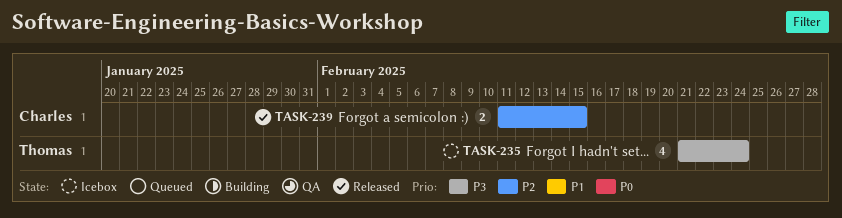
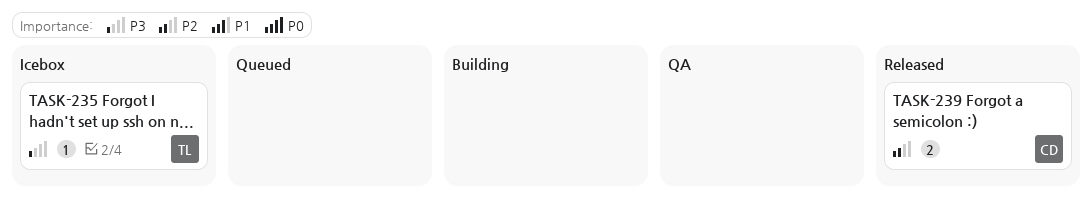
TASK-235, estimate: 4 -> 1

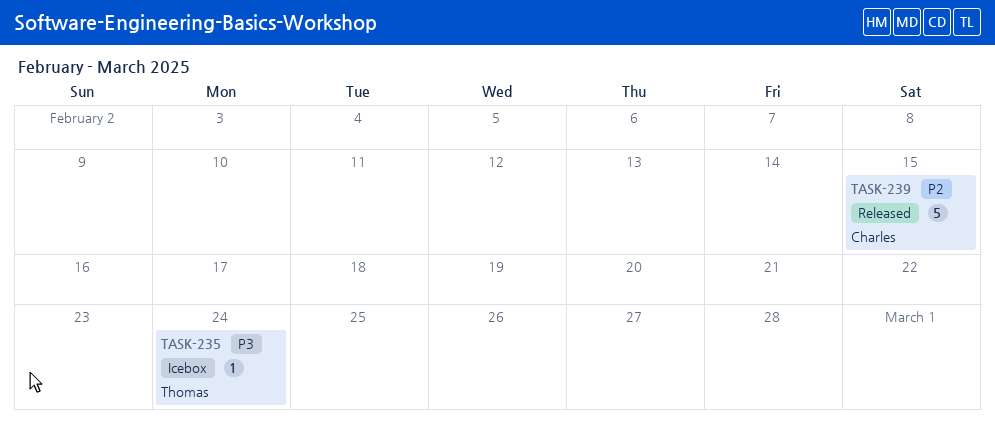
TASK-239, estimate: 2 -> 5

